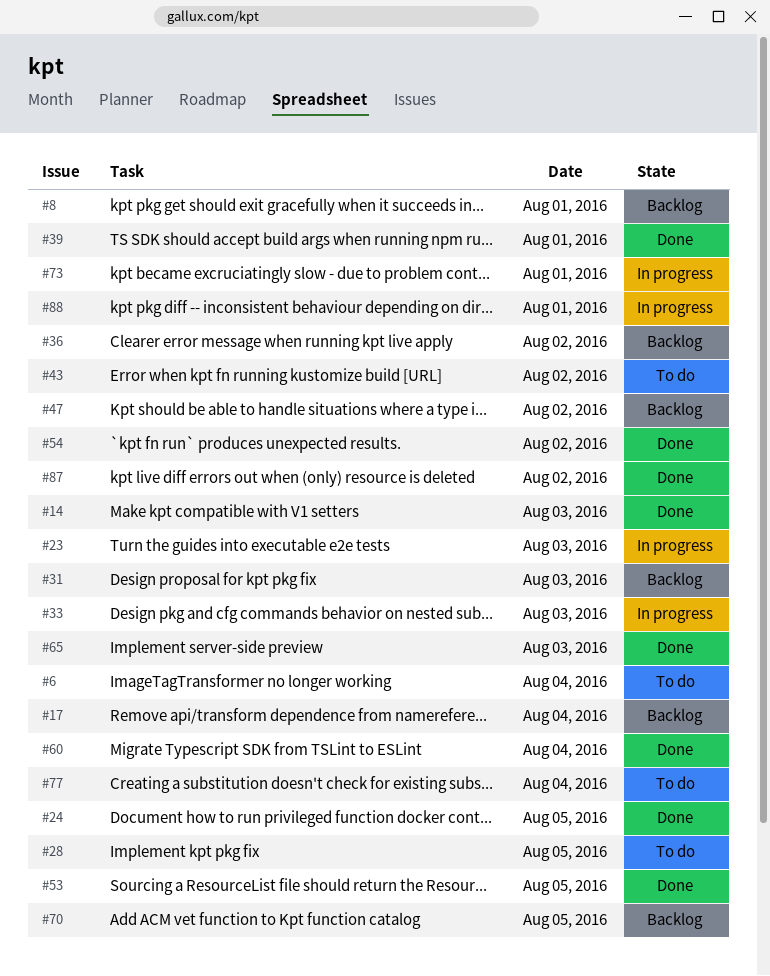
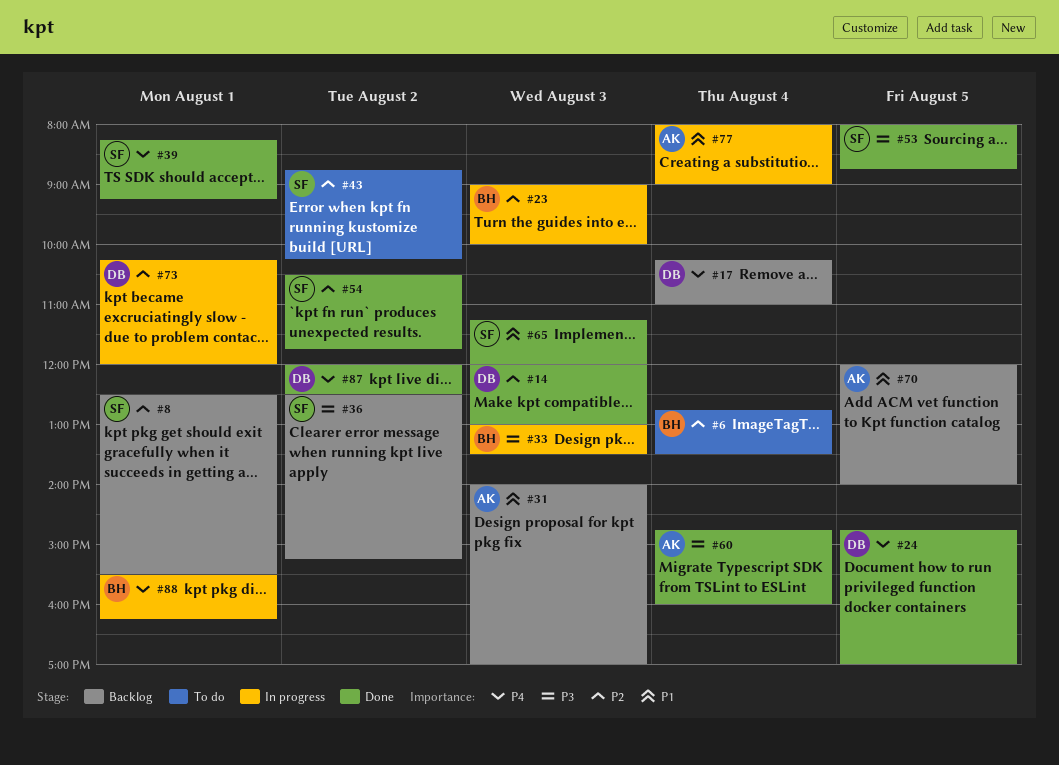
#28: present -> none
#47: present -> none
#77, status: To do -> In progress

